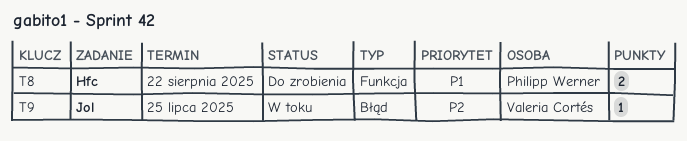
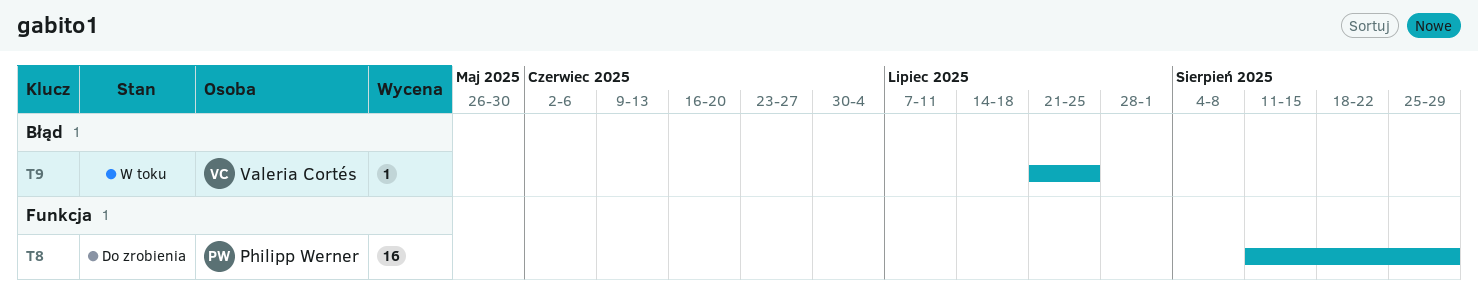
T8, estimate: 2 -> 16
T8, due: Aug 22 -> Aug 29

